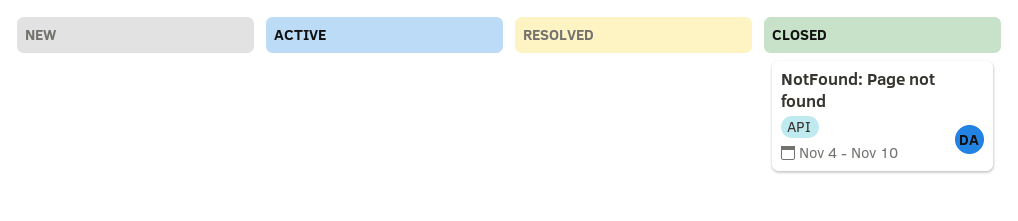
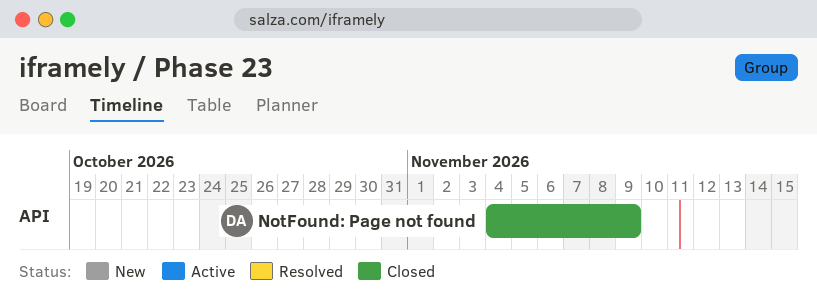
NotFound: Page not found, due: Nov 10 -> Nov 9

